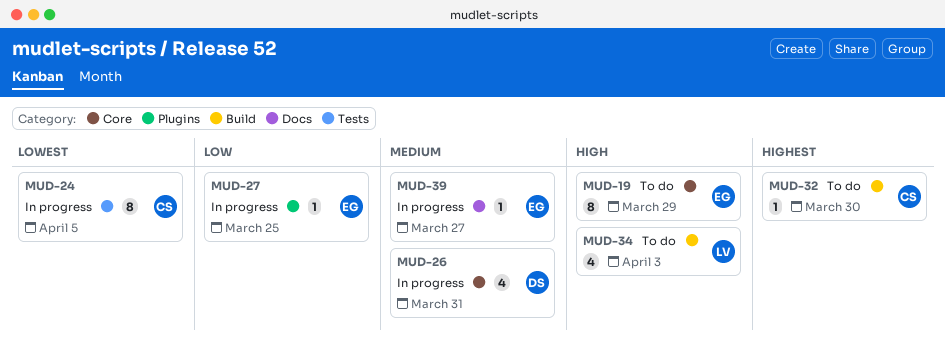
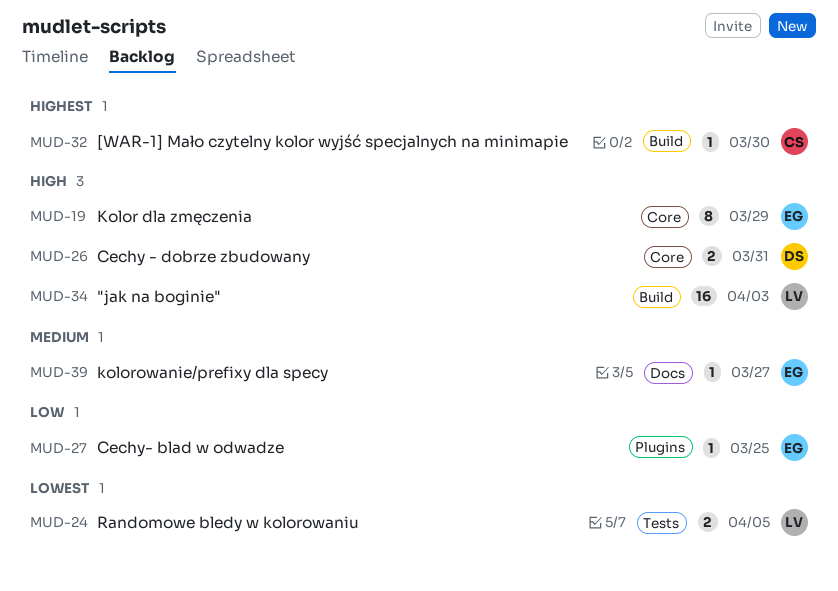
MUD-24, owner: CS -> LV
MUD-24, estimate: 8 -> 2
MUD-26, priority: Medium -> High
MUD-26, estimate: 4 -> 2
MUD-34, estimate: 4 -> 16

